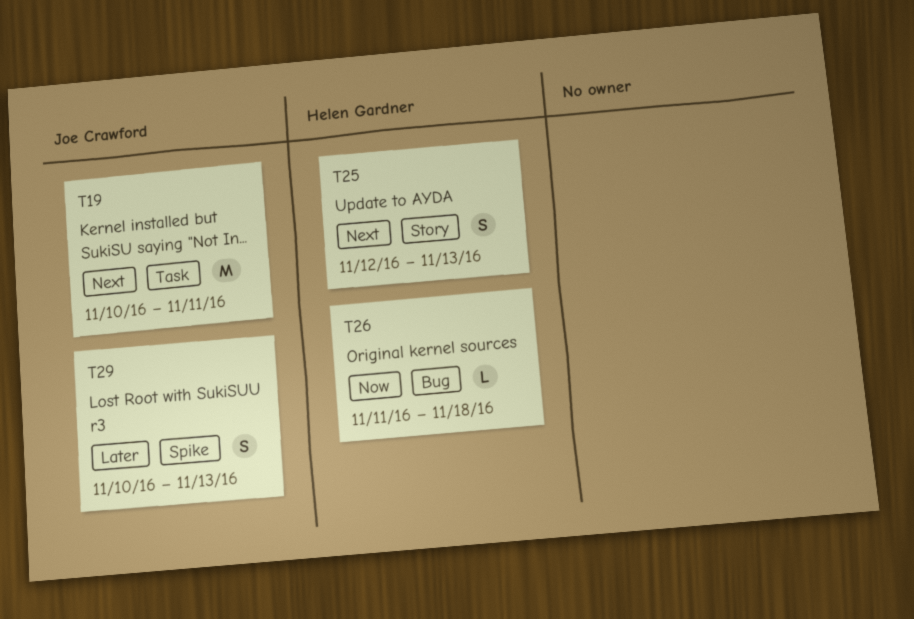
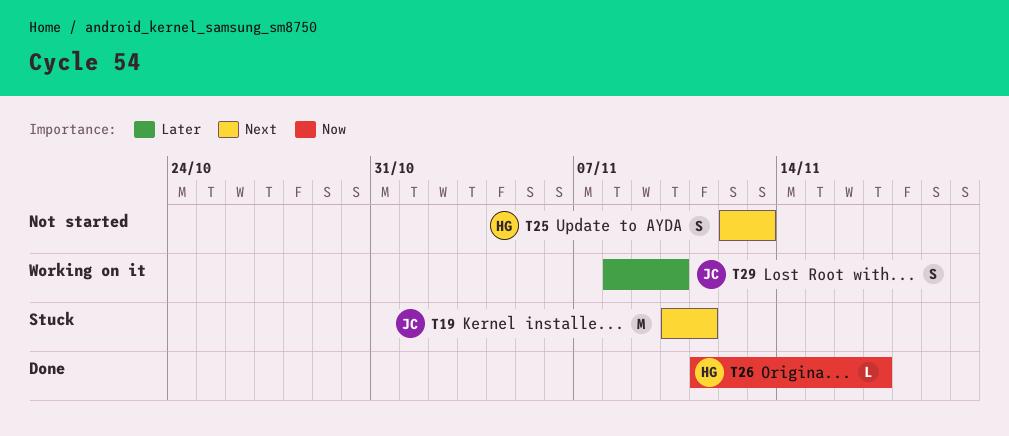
T26, due: Nov 18 -> Nov 17
T29, start: Nov 10 -> Nov 8
T29, due: Nov 13 -> Nov 10

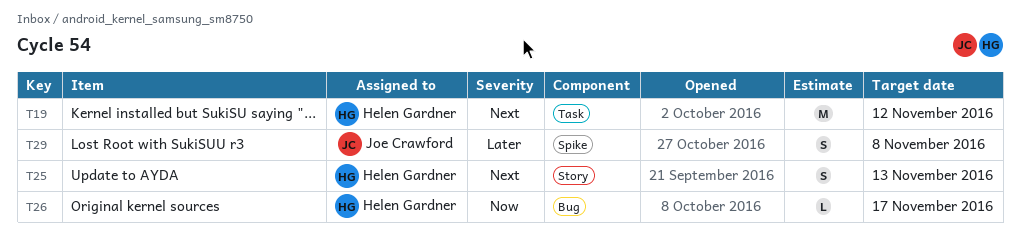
T19, owner: Joe Crawford -> Helen Gardner
T19, due: Nov 11 -> Nov 12
T29, due: Nov 10 -> Nov 8

